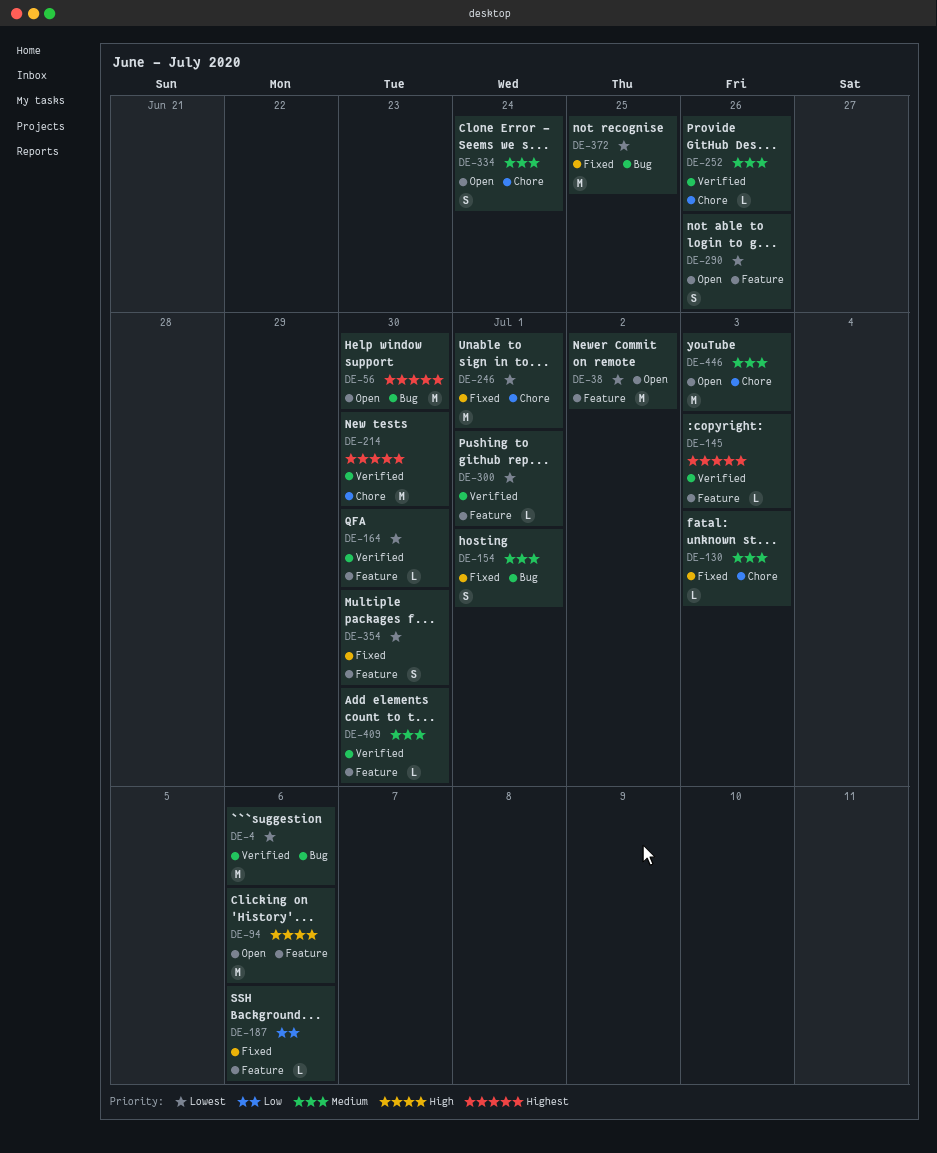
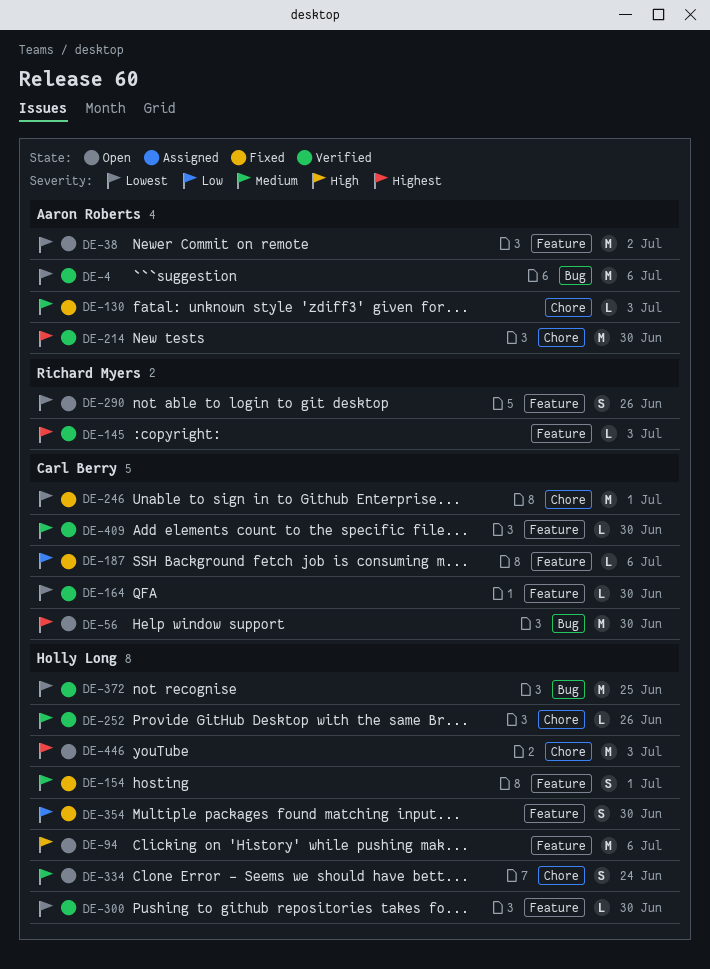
DE-154, label: Bug -> Feature
DE-300, due: Jul 1 -> Jun 30
DE-354, priority: Lowest -> Low
DE-372, status: Fixed -> Verified
DE-446, priority: Medium -> Highest

